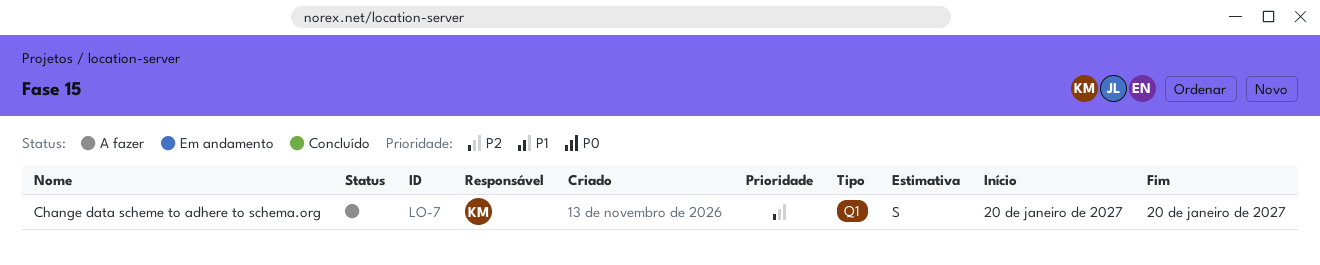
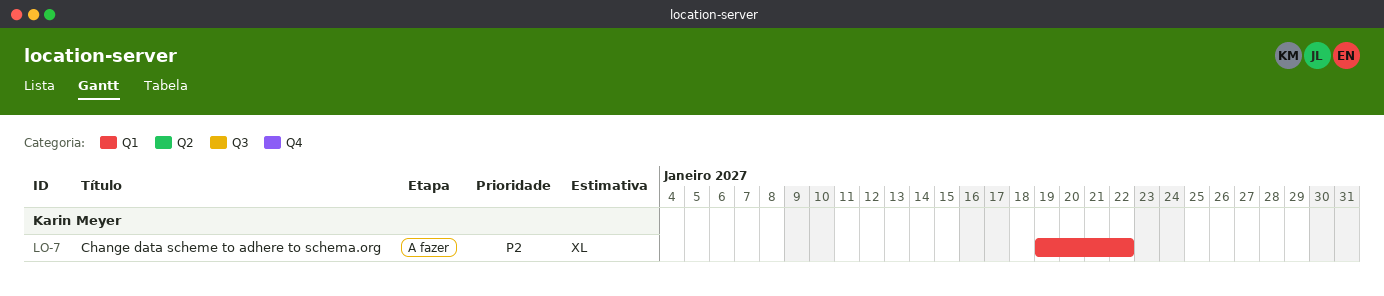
LO-7, estimate: S -> XL
LO-7, start: Jan 20 -> Jan 19
LO-7, due: Jan 20 -> Jan 22

